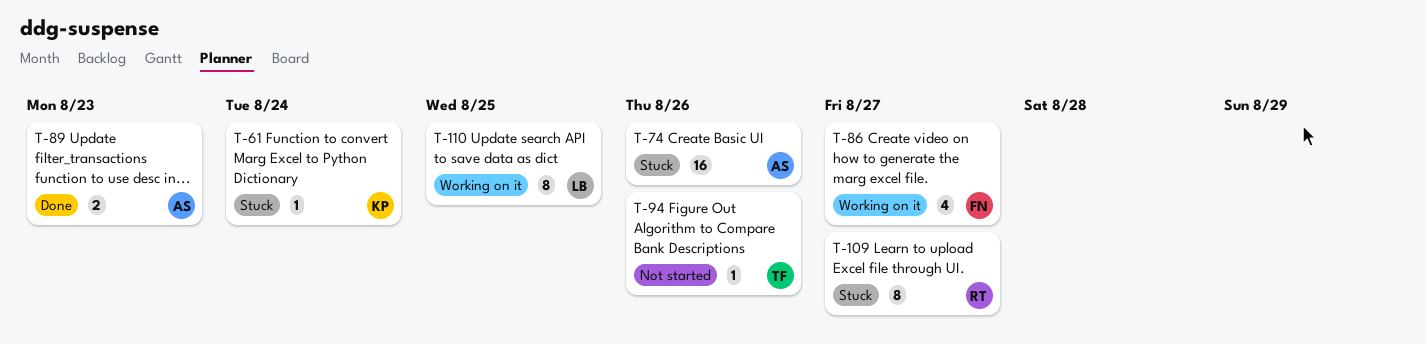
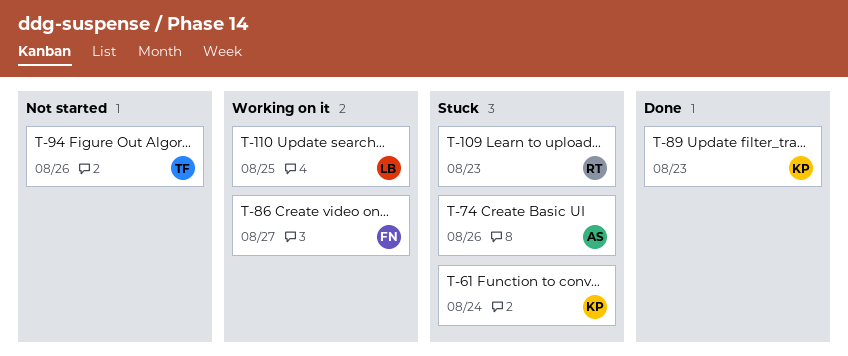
T-89, owner: AS -> KP
T-109, due: Aug 27 -> Aug 23

